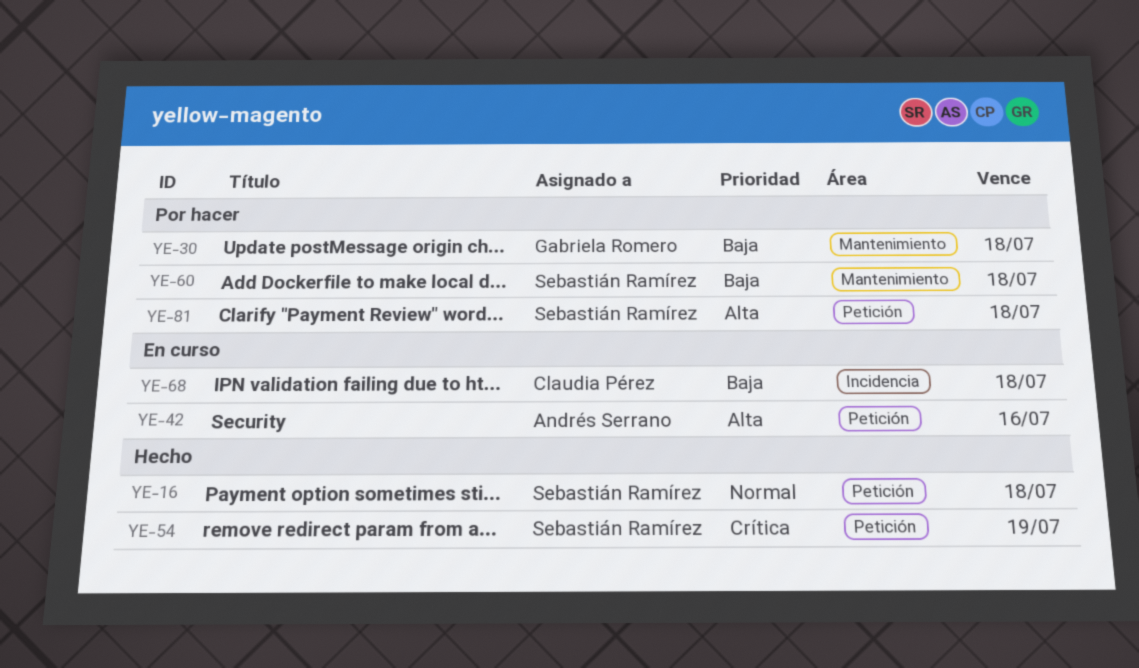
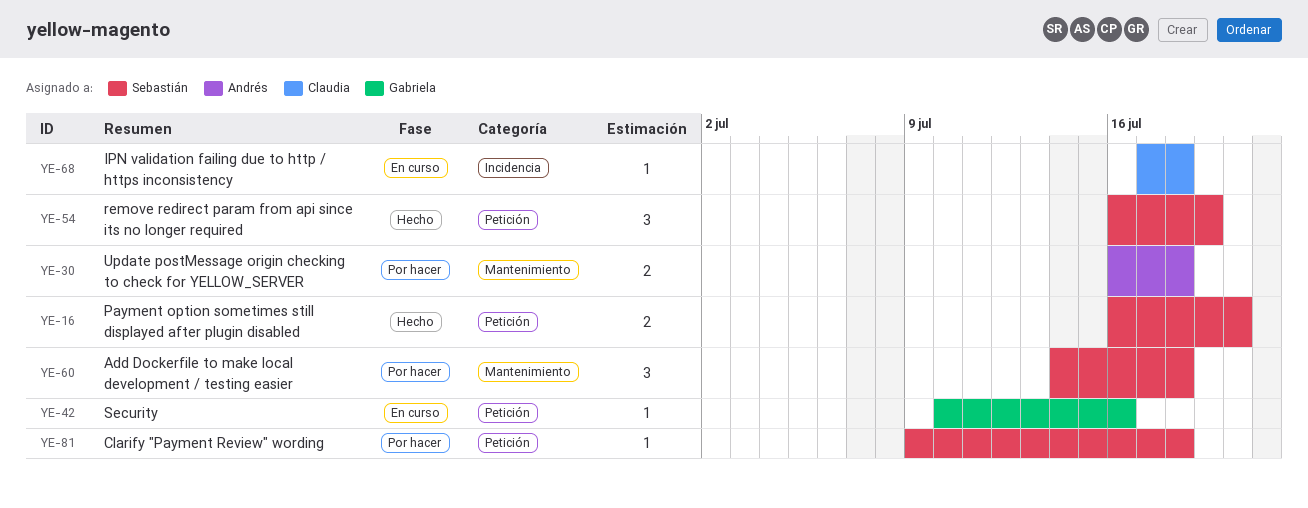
YE-16, due: Jul 18 -> Jul 20
YE-30, owner: Gabriela Romero -> Andrés Serrano
YE-42, owner: Andrés Serrano -> Gabriela Romero

